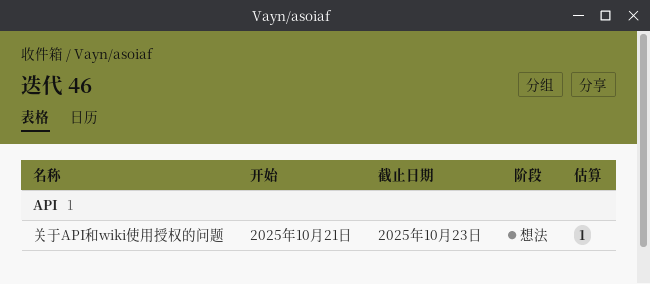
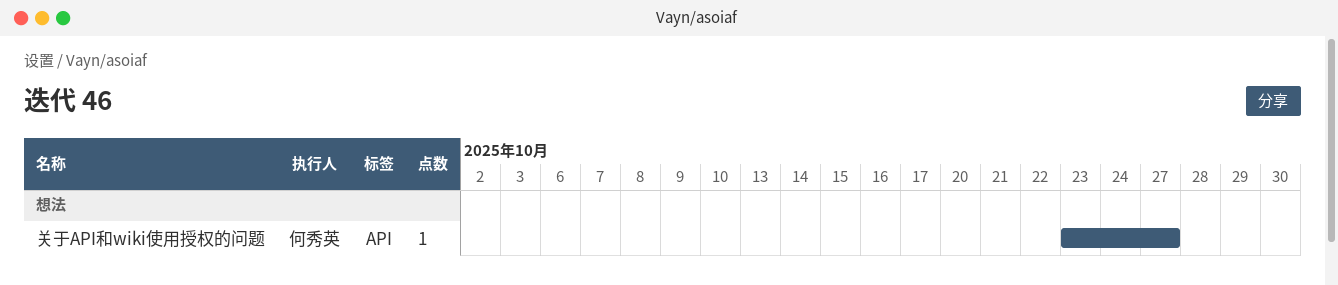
关于API和wiki使用授权的问题, start: Oct 21 -> Oct 23
关于API和wiki使用授权的问题, due: Oct 23 -> Oct 27

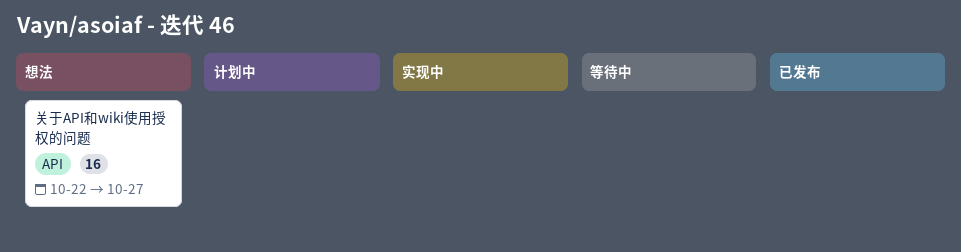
关于API和wiki使用授权的问题, estimate: 1 -> 16
关于API和wiki使用授权的问题, start: Oct 23 -> Oct 22

